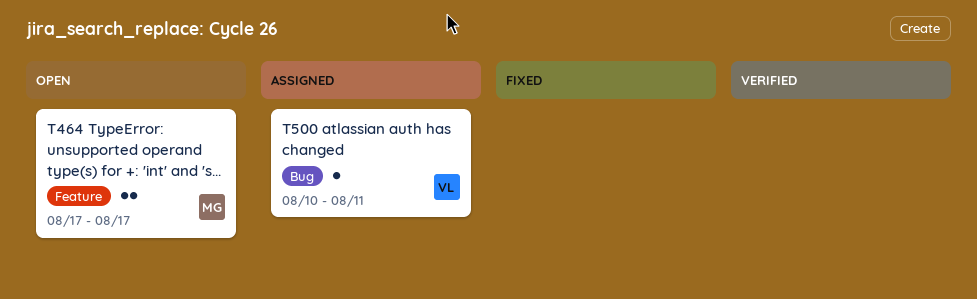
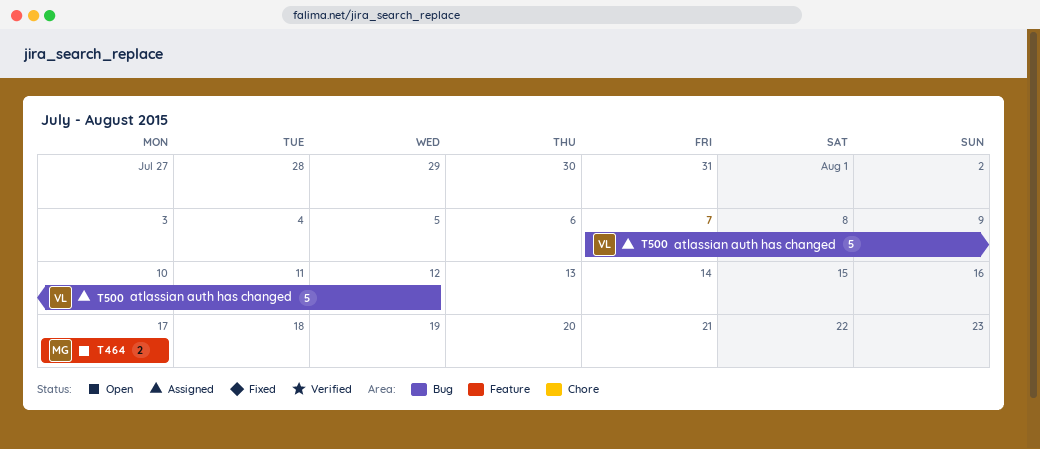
T500, estimate: 1 -> 5
T500, start: Aug 10 -> Aug 7
T500, due: Aug 11 -> Aug 12

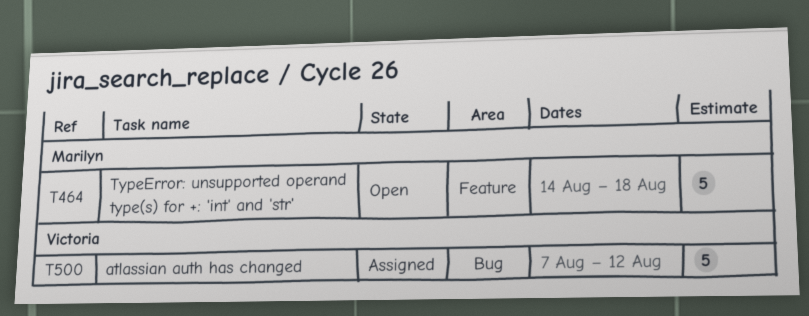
T464, estimate: 2 -> 5
T464, start: Aug 17 -> Aug 14
T464, due: Aug 17 -> Aug 18

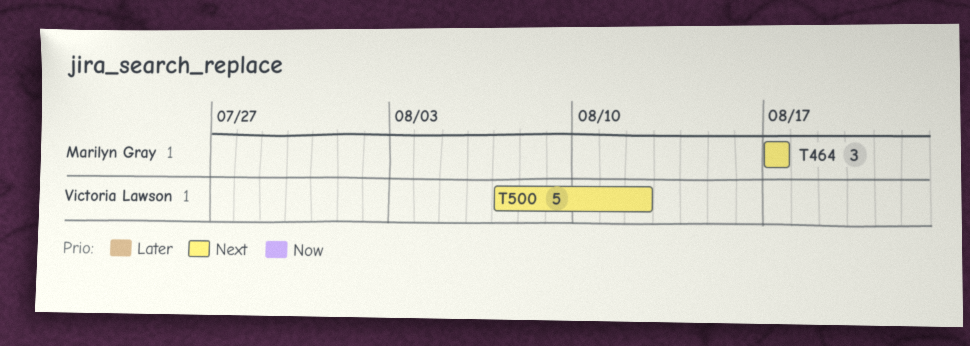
T464, estimate: 5 -> 3
T464, start: Aug 14 -> Aug 17
T464, due: Aug 18 -> Aug 17

